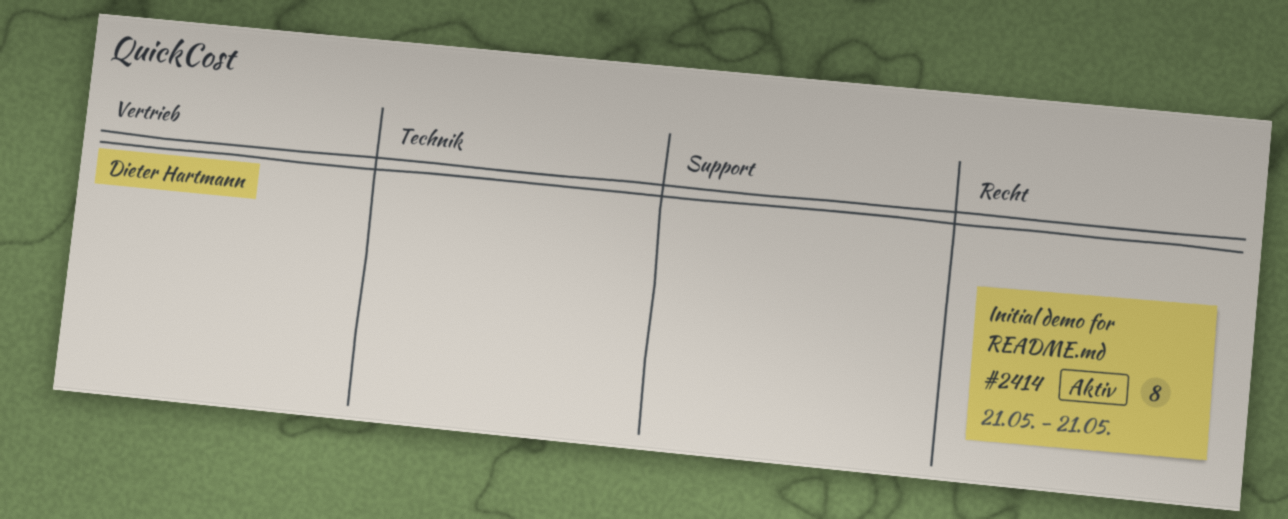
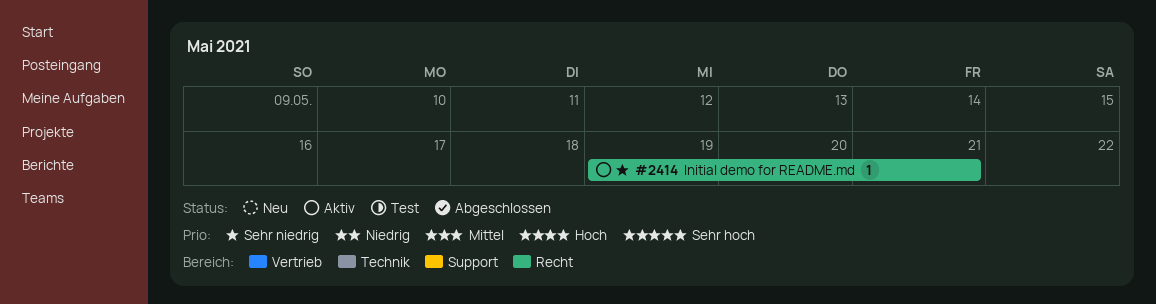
#2414, estimate: 8 -> 1
#2414, start: May 21 -> May 19

